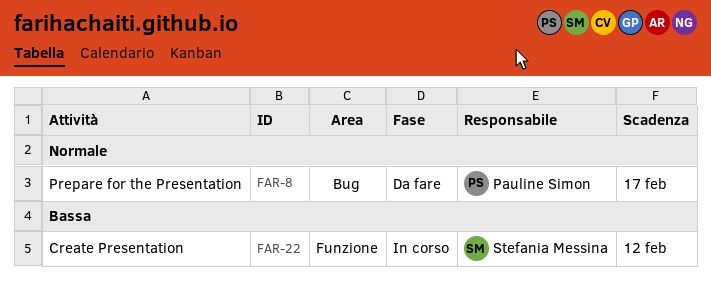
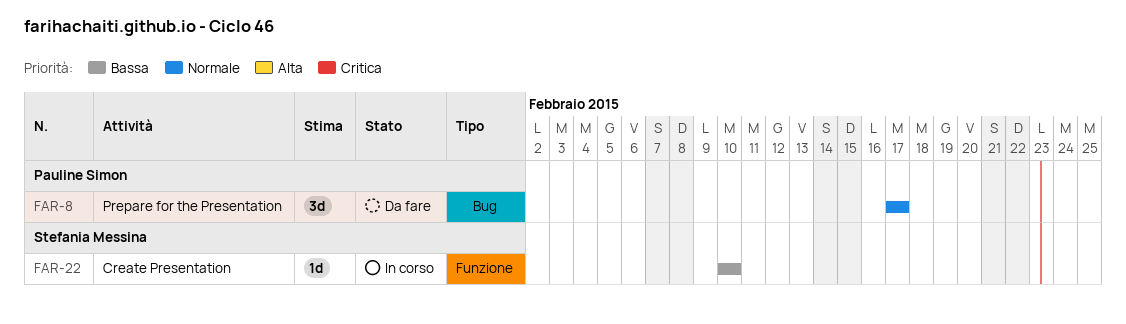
FAR-22, due: Feb 12 -> Feb 10

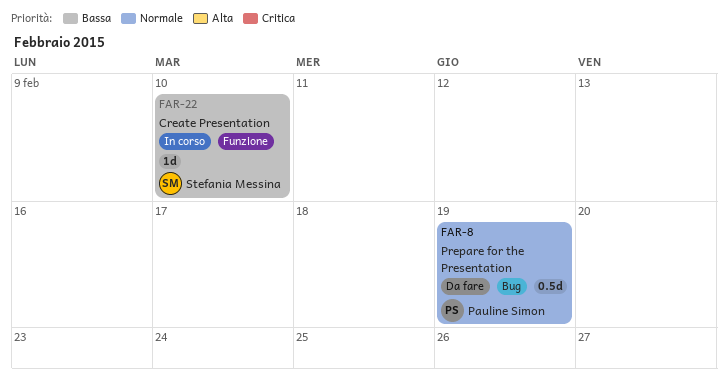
FAR-8, estimate: 3d -> 0.5d
FAR-8, due: Feb 17 -> Feb 19

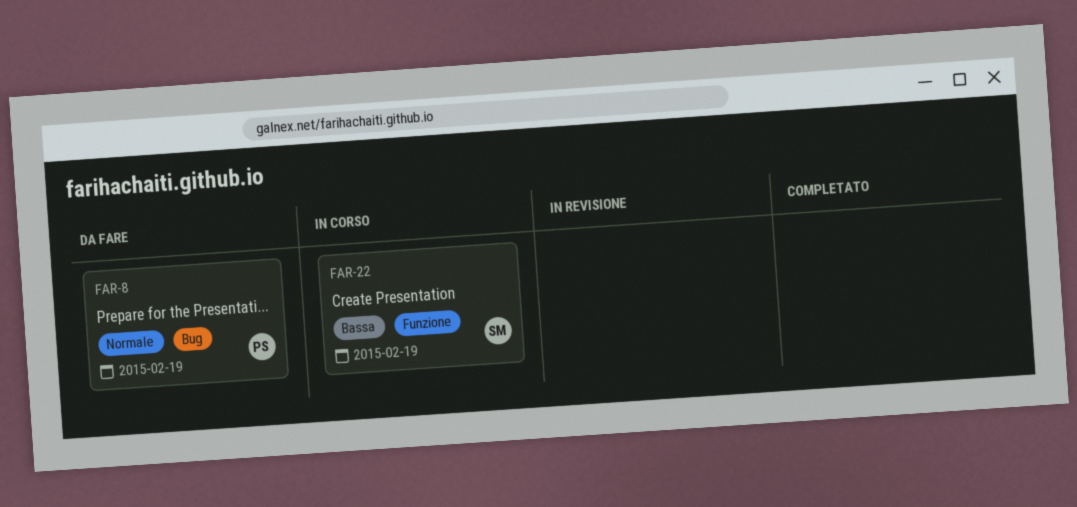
FAR-22, due: Feb 10 -> Feb 19

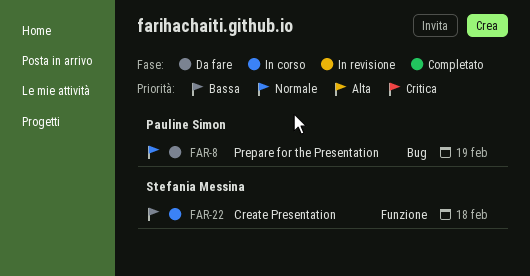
FAR-22, due: Feb 19 -> Feb 18

